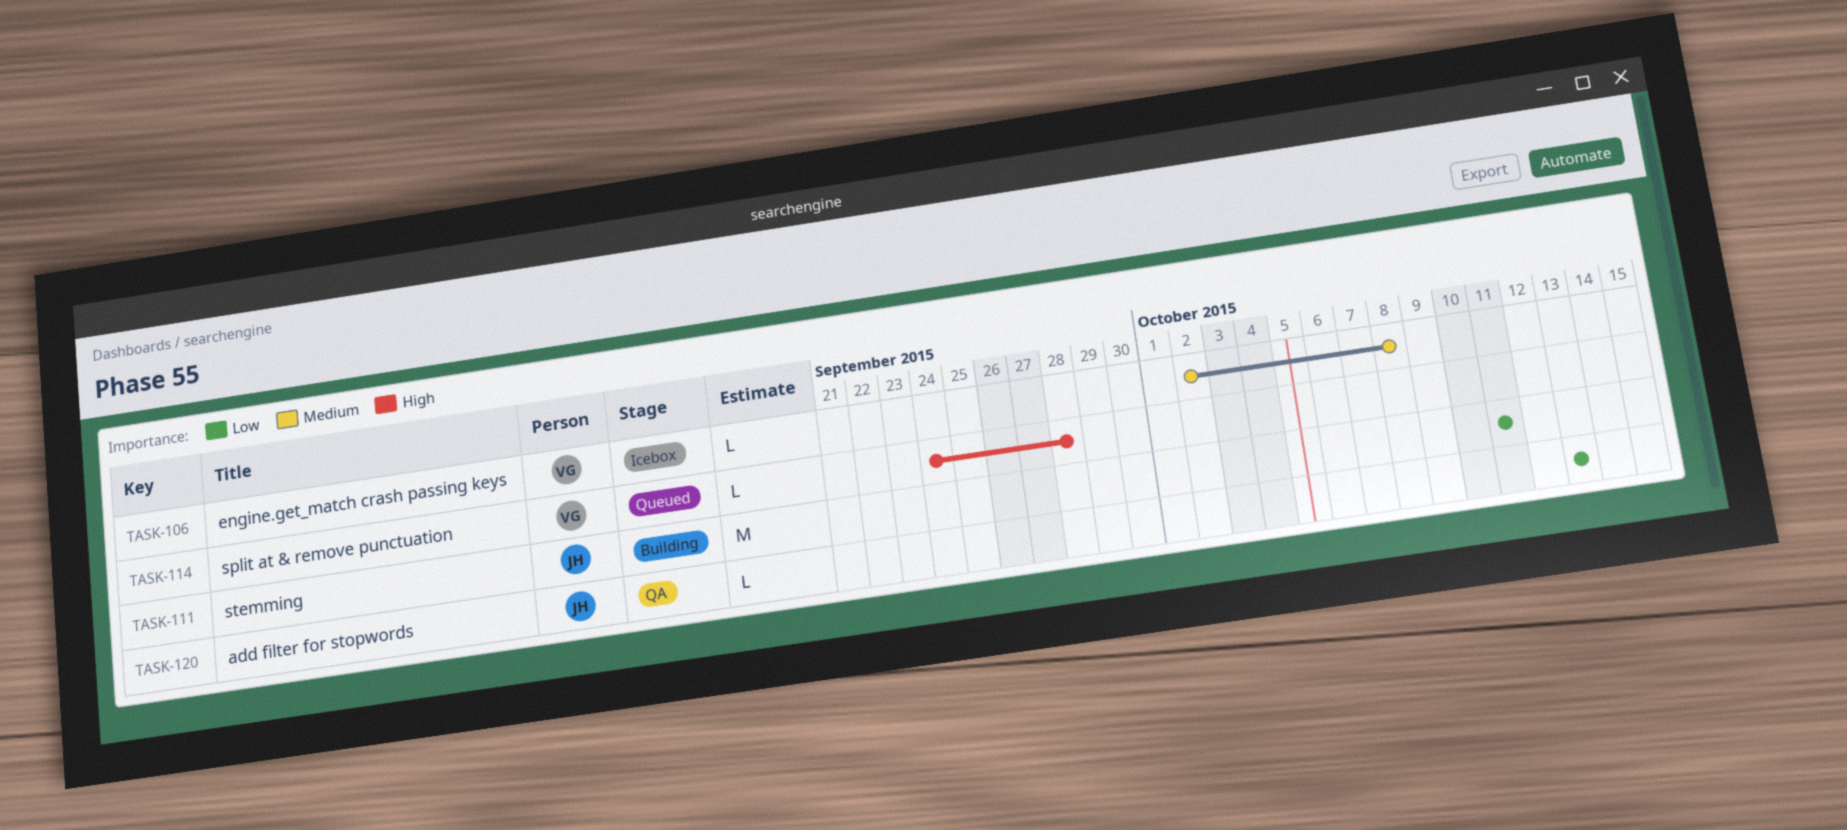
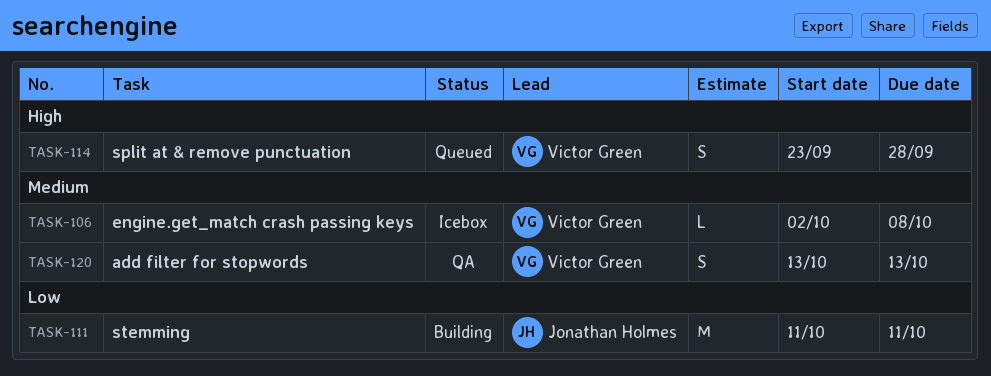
TASK-114, estimate: L -> S
TASK-114, start: Sep 24 -> Sep 23
TASK-120, owner: Jonathan Holmes -> Victor Green
TASK-120, priority: Low -> Medium
TASK-120, estimate: L -> S

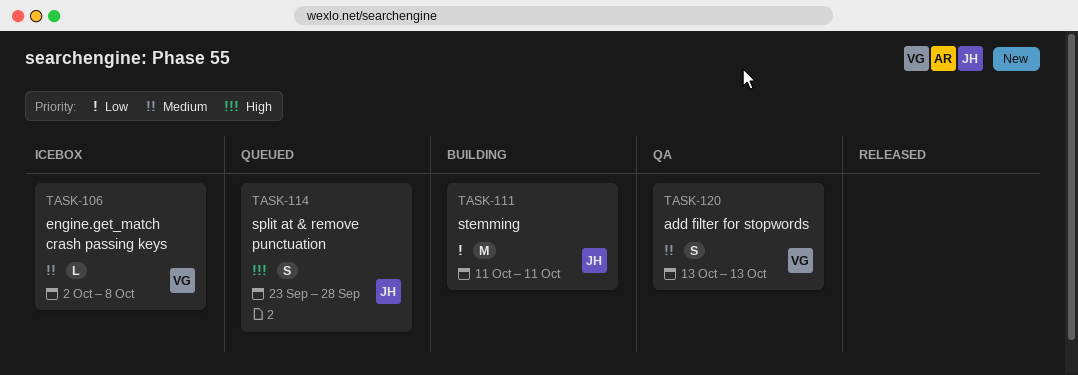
TASK-114, owner: Victor Green -> Jonathan Holmes

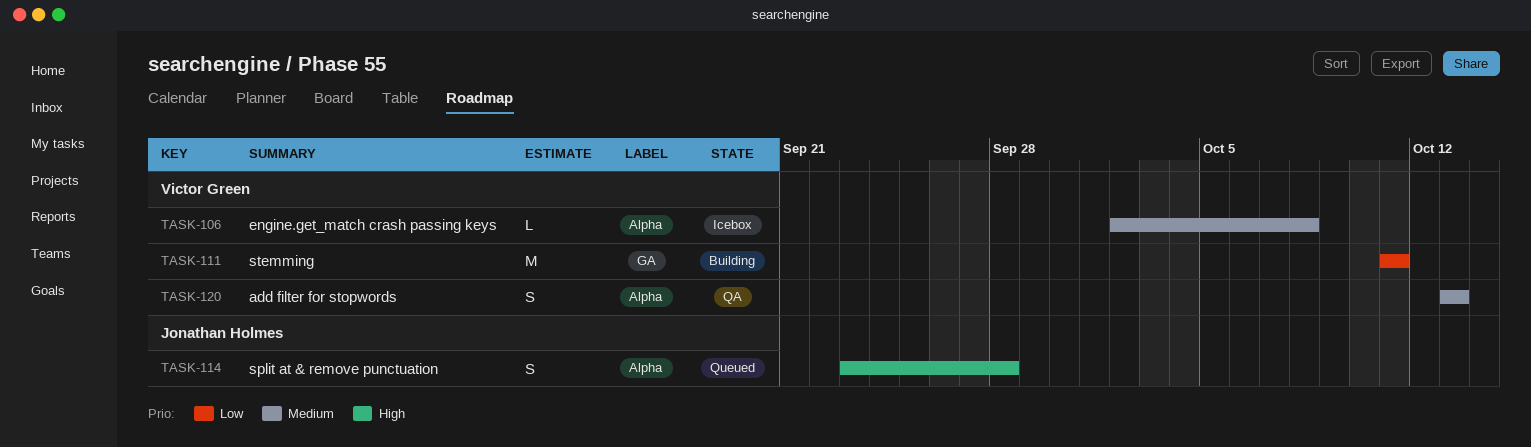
TASK-111, owner: Jonathan Holmes -> Victor Green

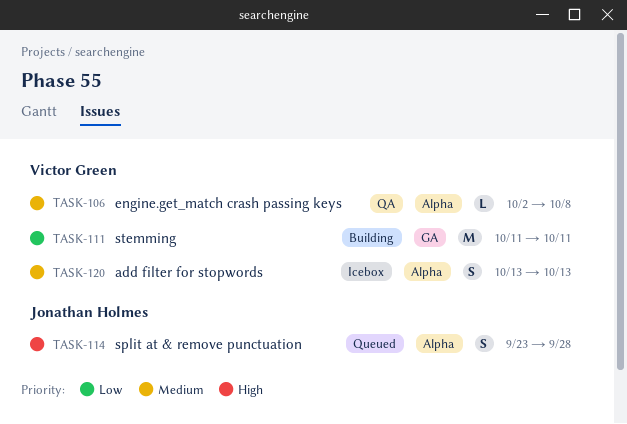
TASK-106, status: Icebox -> QA
TASK-120, status: QA -> Icebox

